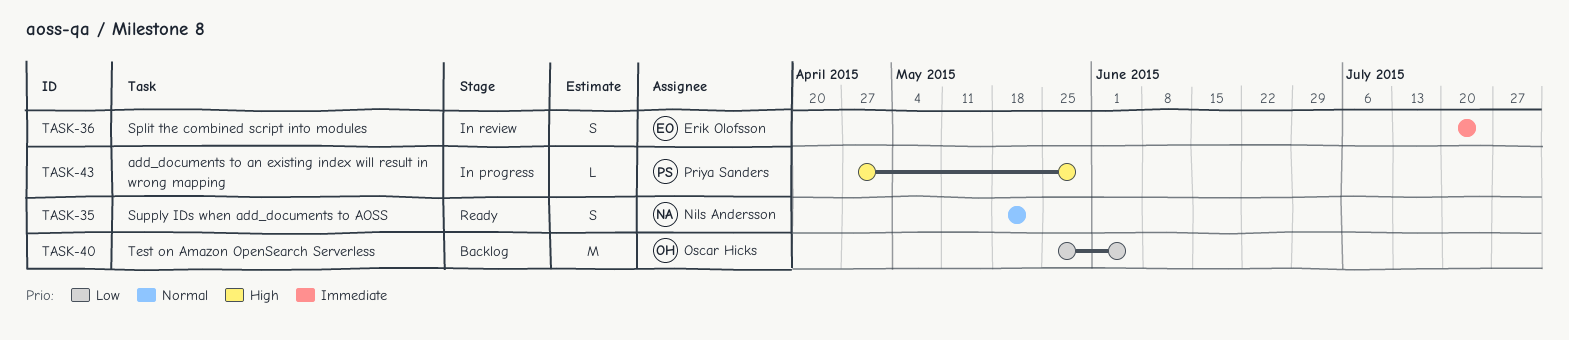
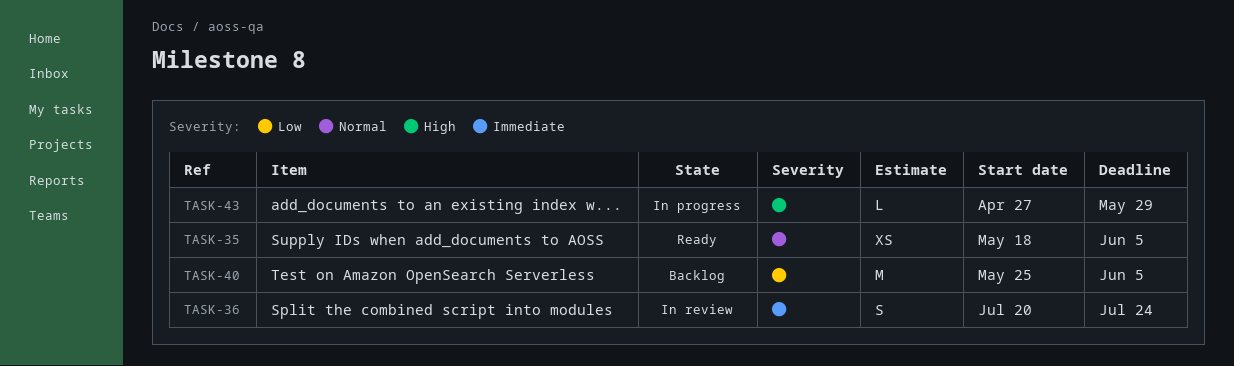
TASK-35, estimate: S -> XS
TASK-35, due: May 22 -> Jun 5

